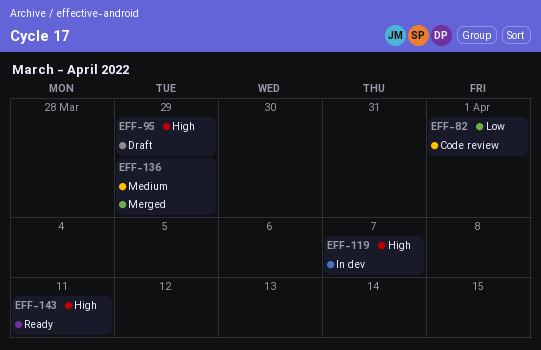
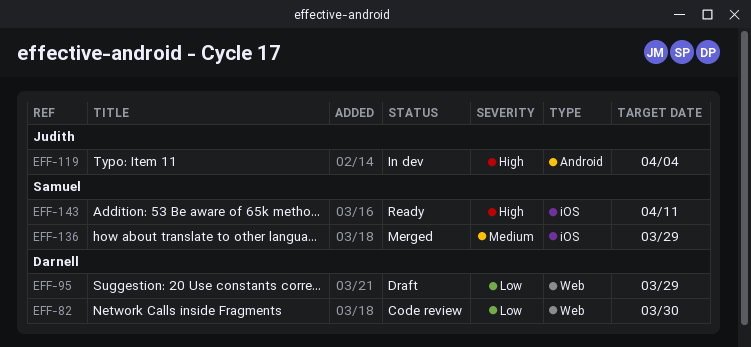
EFF-82, due: Apr 1 -> Mar 30
EFF-95, priority: High -> Low
EFF-119, due: Apr 7 -> Apr 4

